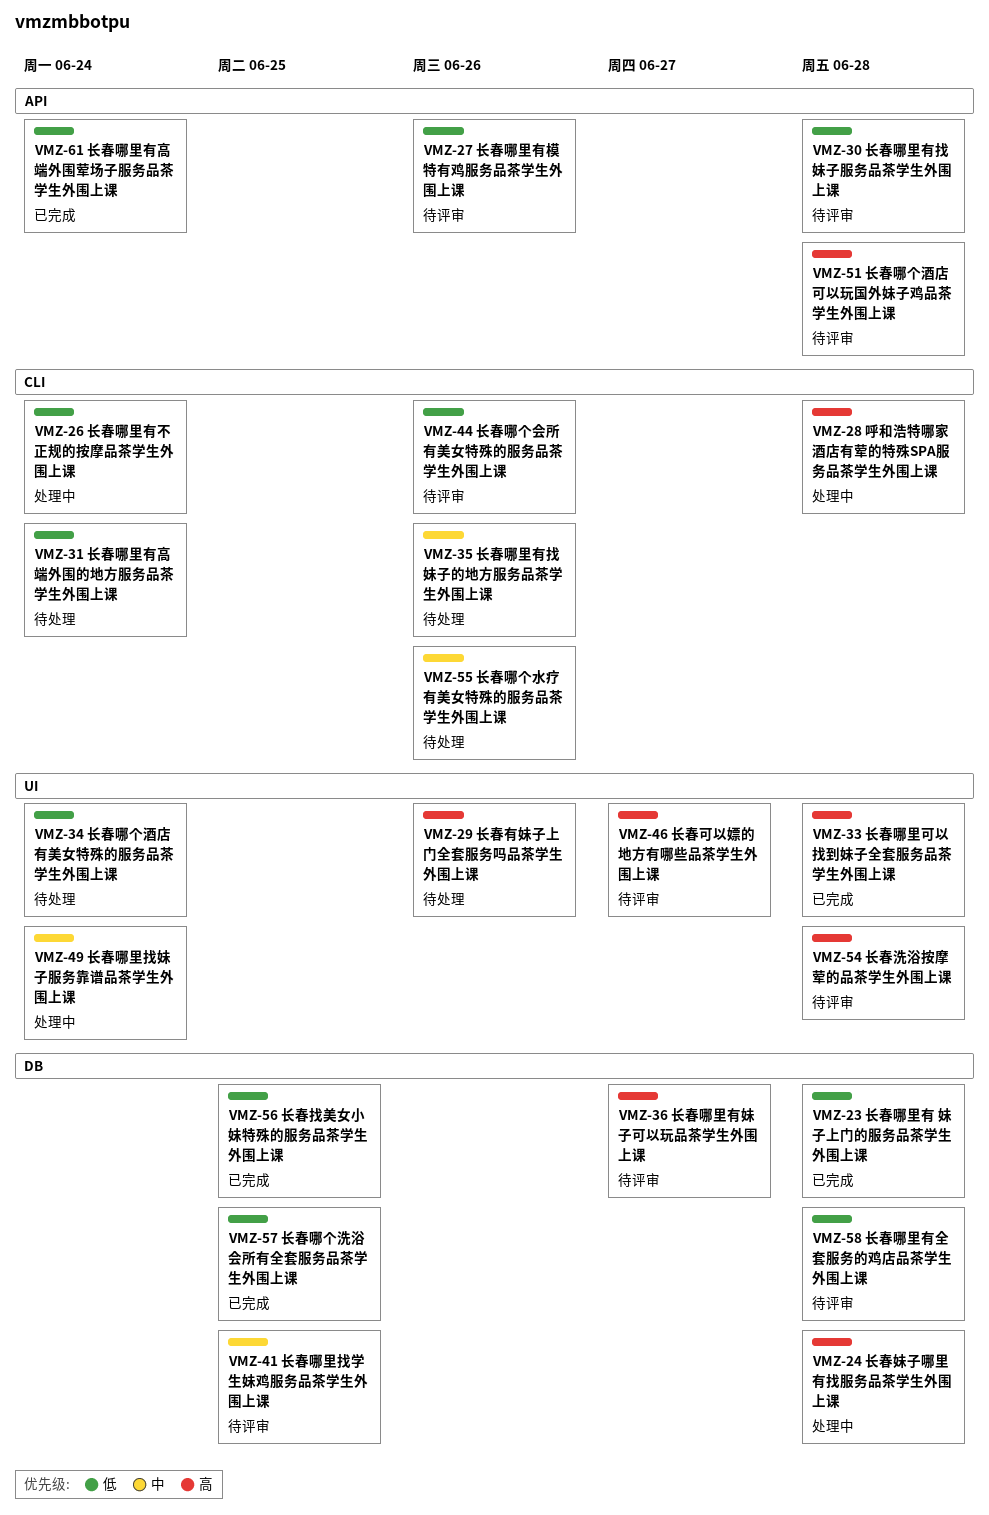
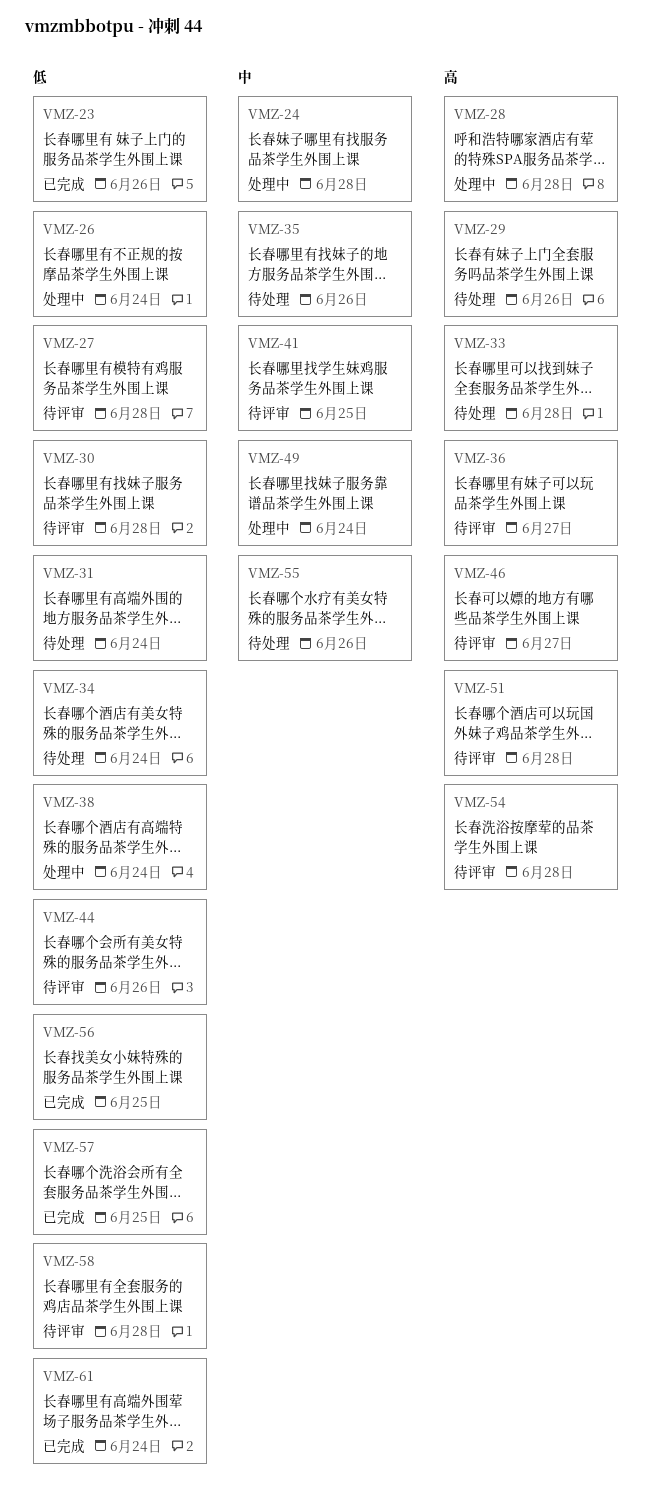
VMZ-23, due: Jun 28 -> Jun 26
VMZ-24, priority: 高 -> 中
VMZ-27, due: Jun 26 -> Jun 28
VMZ-33, status: 已完成 -> 待处理
VMZ-38: none -> present

